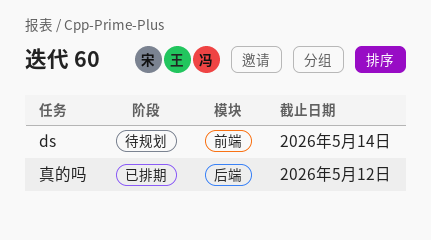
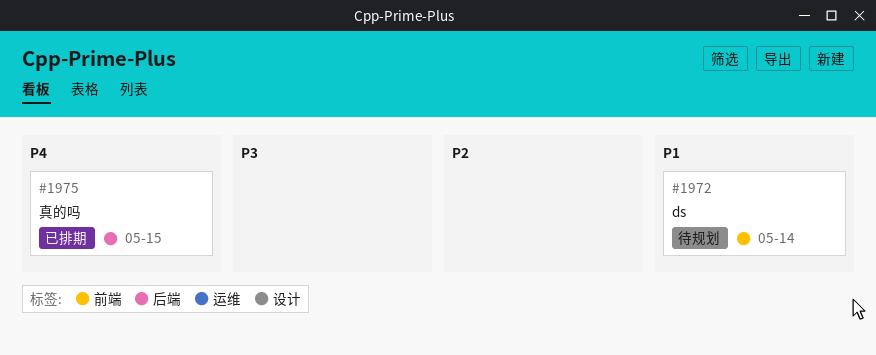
真的吗, due: May 12 -> May 15

